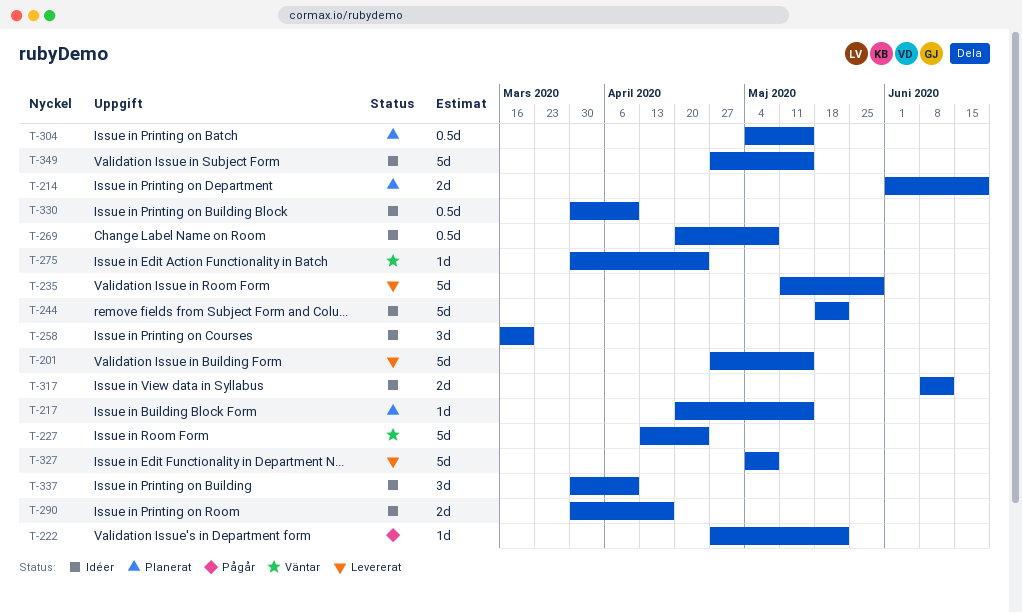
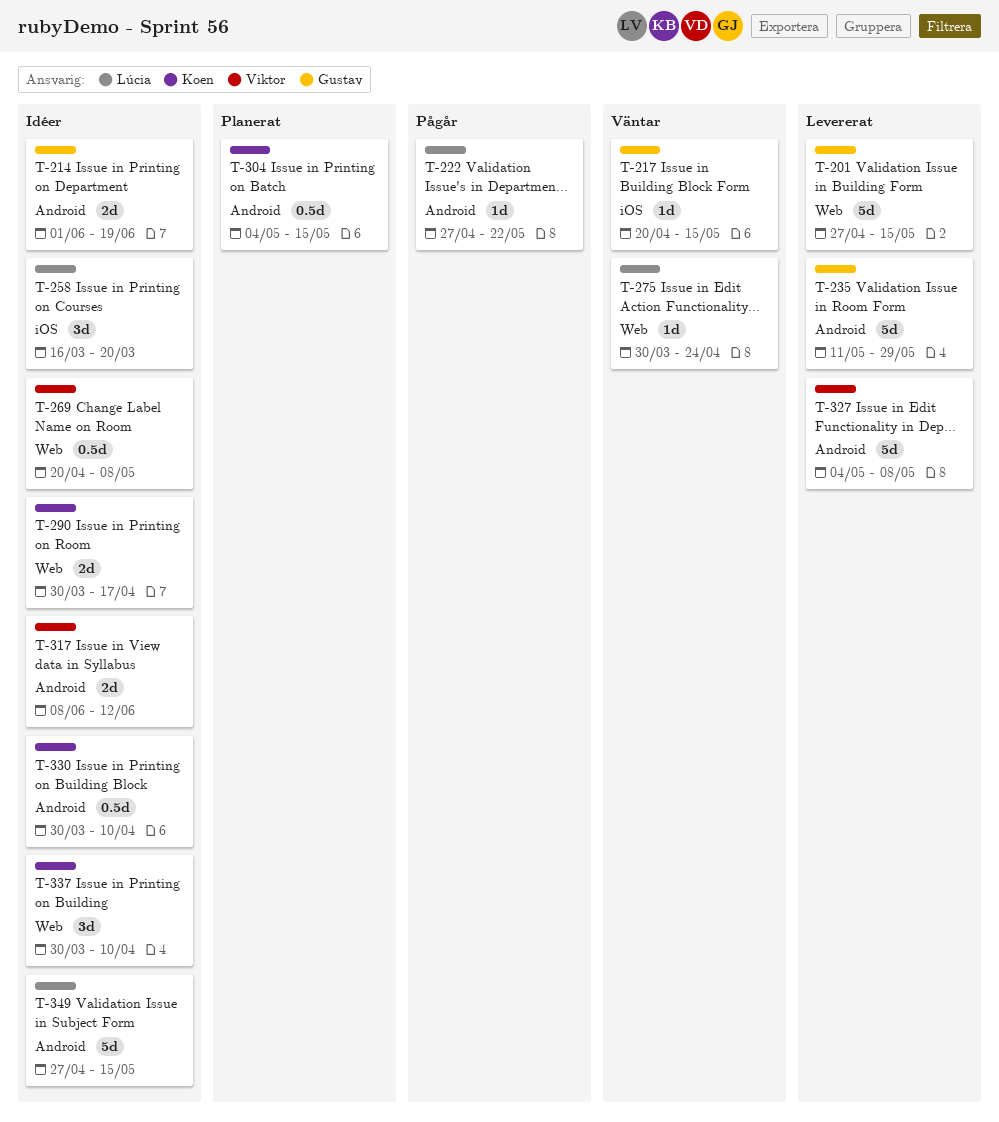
T-214, status: Planerat -> Idéer
T-217, status: Planerat -> Väntar
T-227: present -> none
T-244: present -> none

